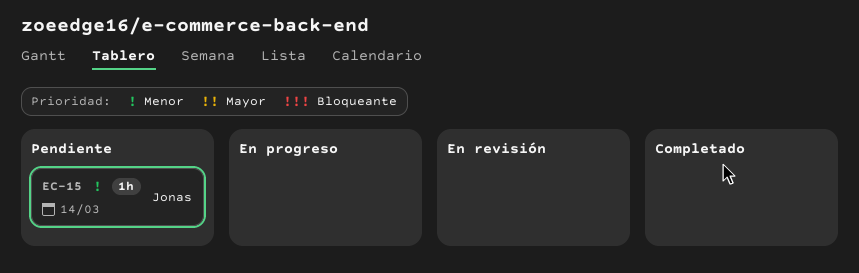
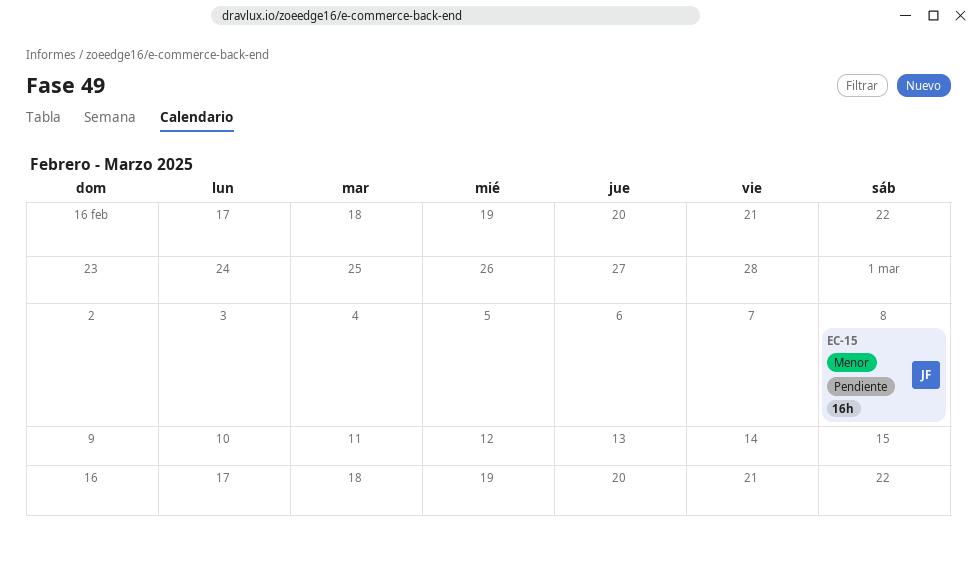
EC-15, estimate: 1h -> 16h
EC-15, due: Mar 14 -> Mar 8

